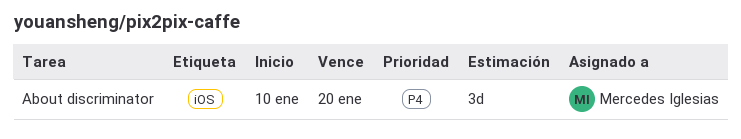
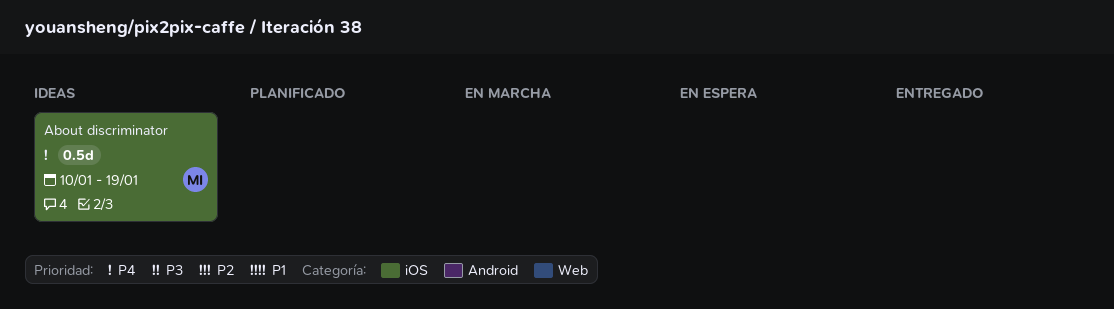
About discriminator, estimate: 3d -> 0.5d
About discriminator, due: Jan 20 -> Jan 19

